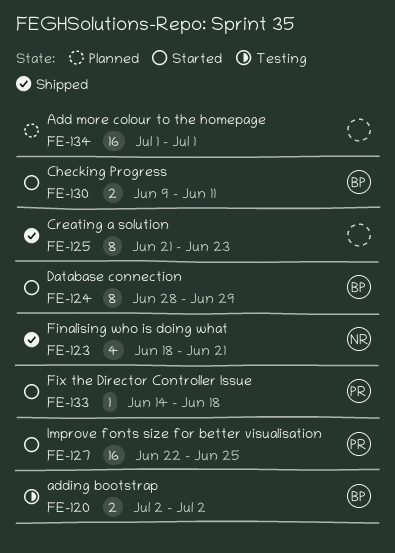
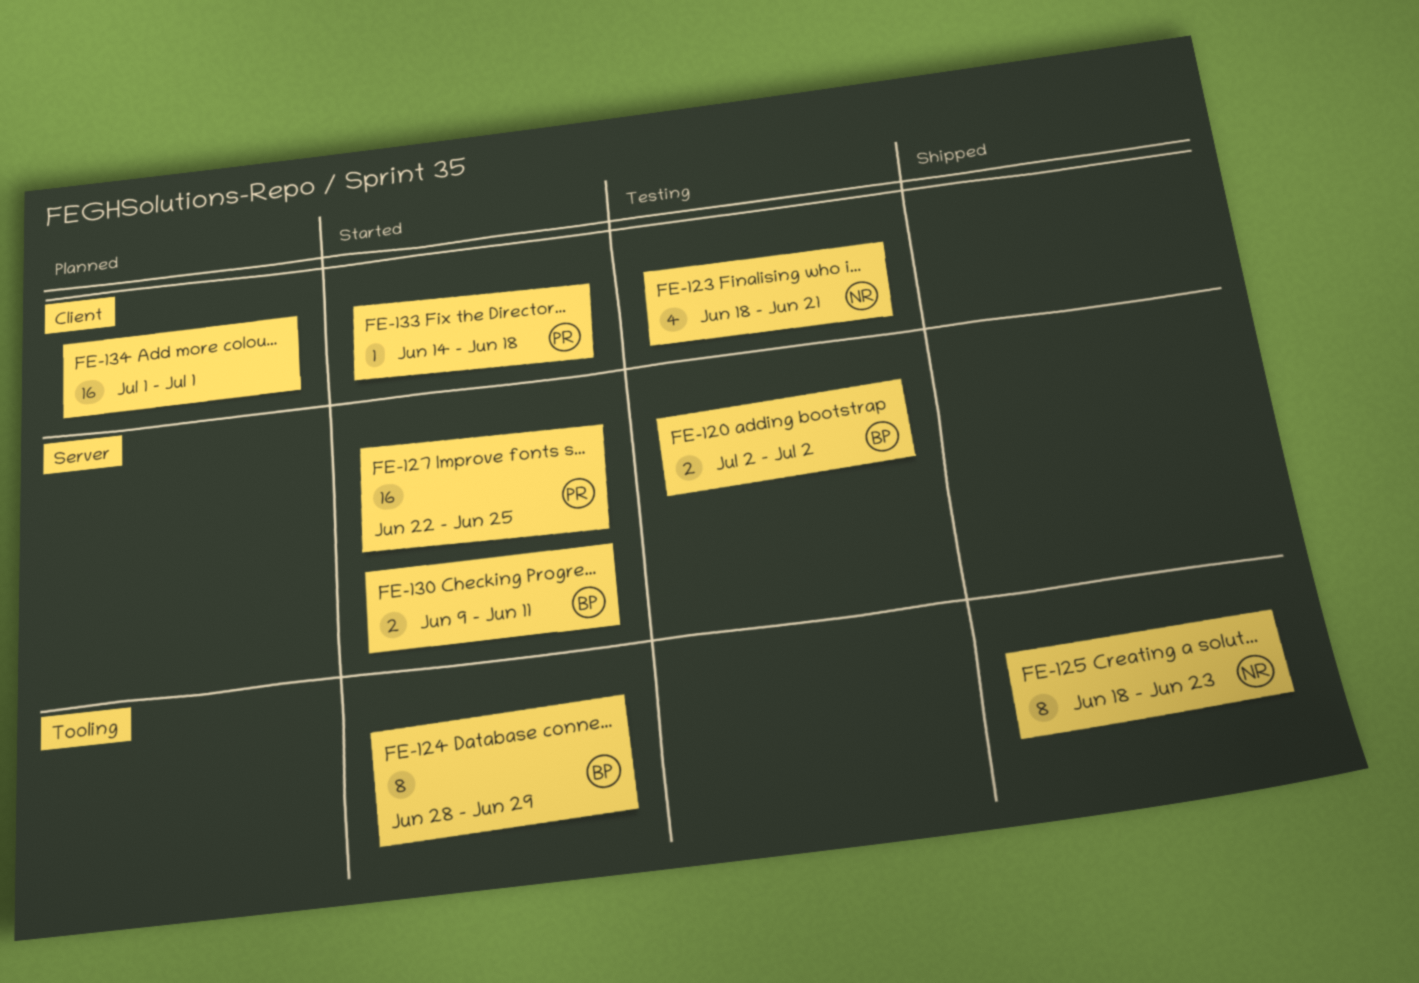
FE-123, status: Shipped -> Testing
FE-125, owner: none -> NR
FE-125, start: Jun 21 -> Jun 18

